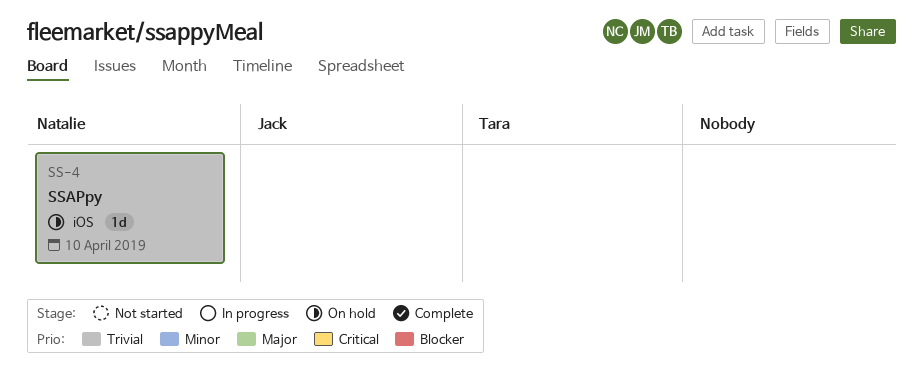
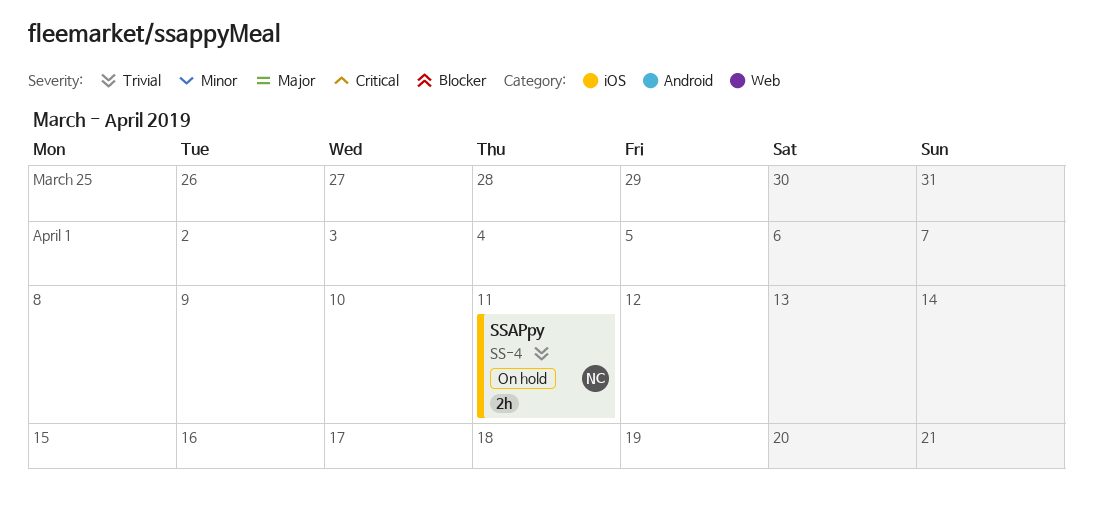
SS-4, estimate: 1d -> 2h
SS-4, due: Apr 10 -> Apr 11

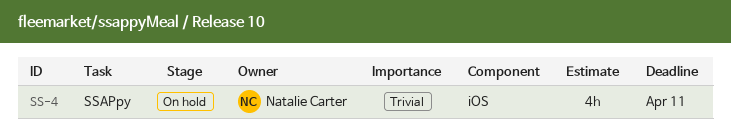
SS-4, estimate: 2h -> 4h

